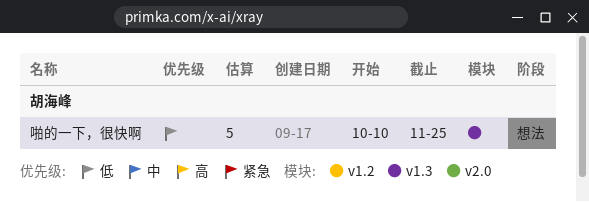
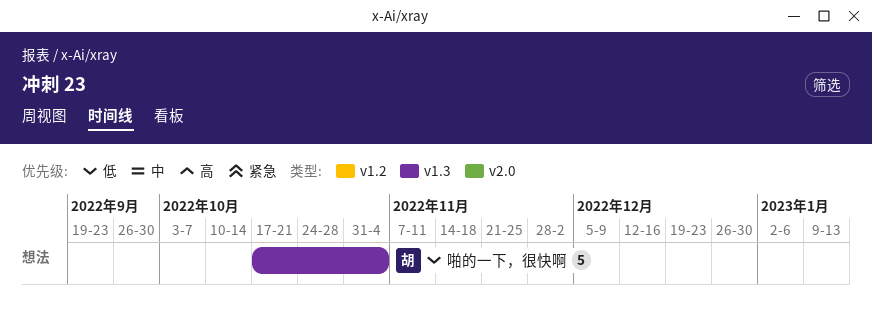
啪的一下，很快啊, start: Oct 10 -> Oct 17
啪的一下，很快啊, due: Nov 25 -> Nov 4

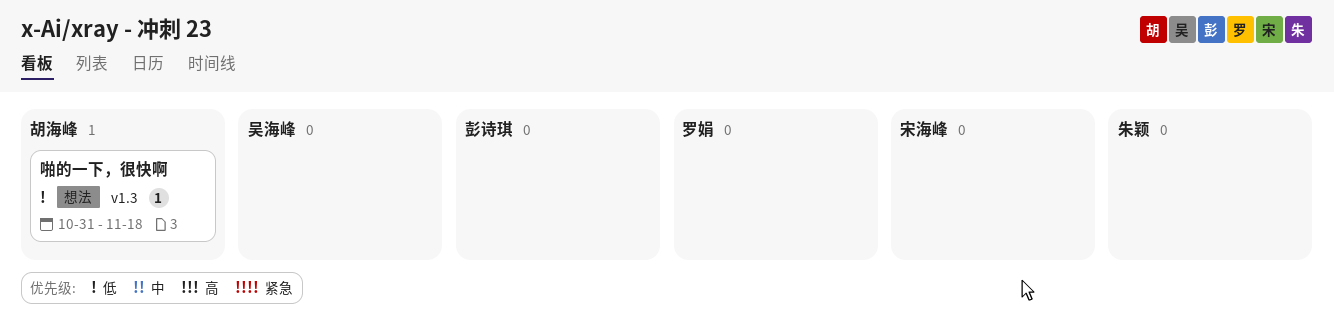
啪的一下，很快啊, estimate: 5 -> 1
啪的一下，很快啊, start: Oct 17 -> Oct 31
啪的一下，很快啊, due: Nov 4 -> Nov 18

